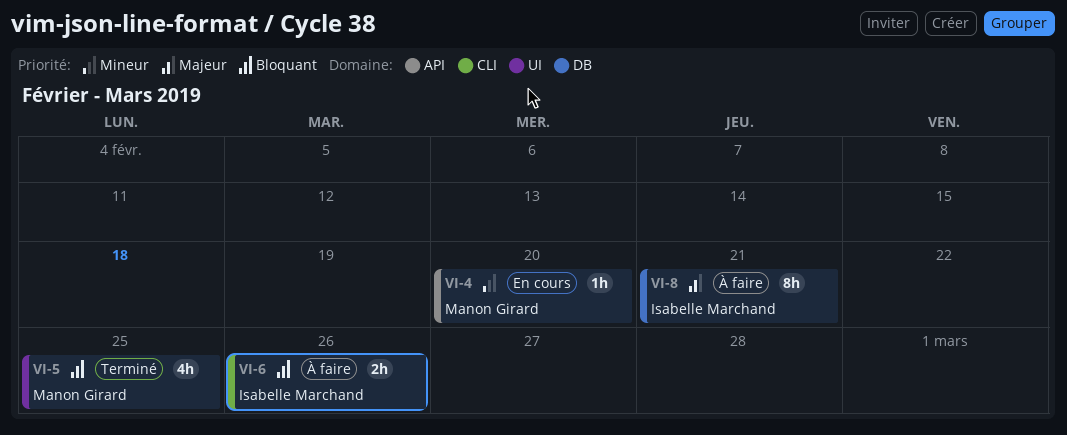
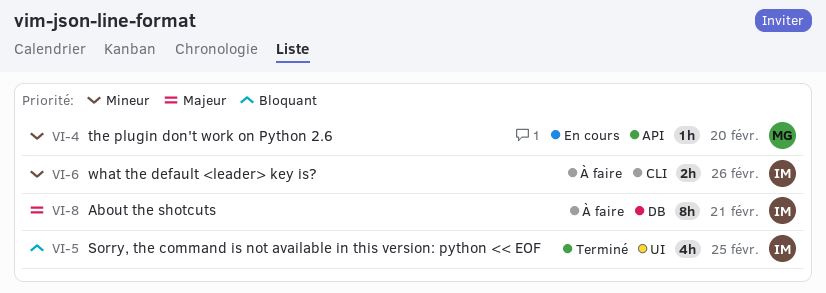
VI-5, owner: Manon Girard -> Isabelle Marchand
VI-6, priority: Bloquant -> Mineur

